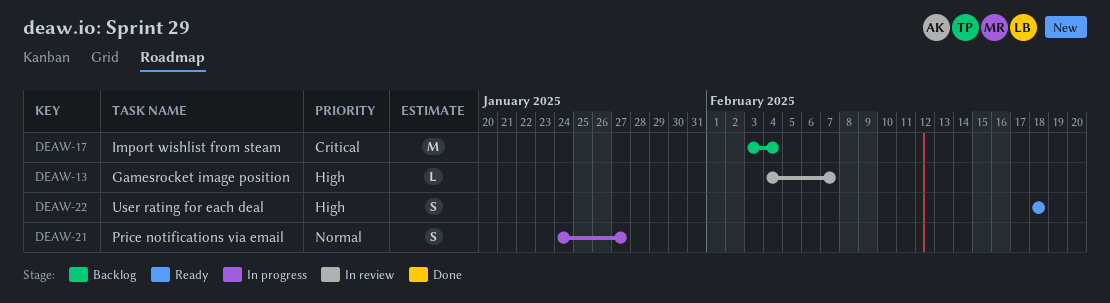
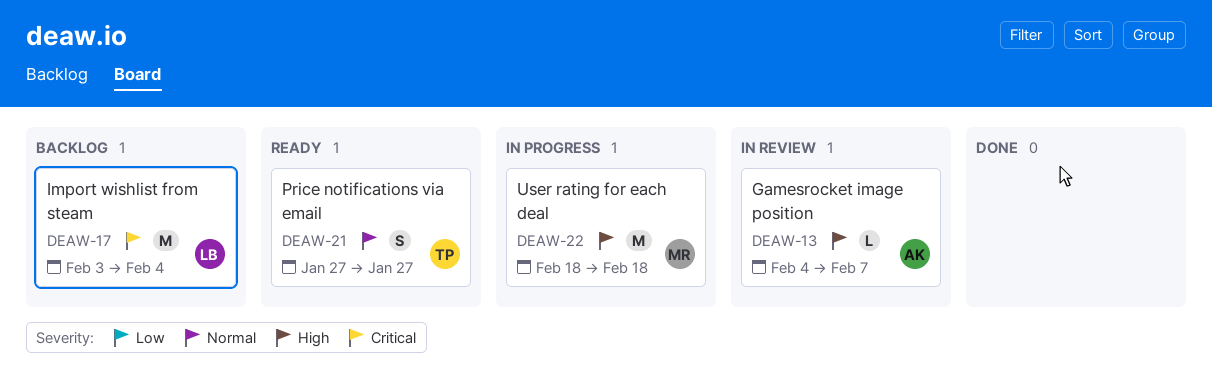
DEAW-21, status: In progress -> Ready
DEAW-21, start: Jan 24 -> Jan 27
DEAW-22, status: Ready -> In progress
DEAW-22, estimate: S -> M

